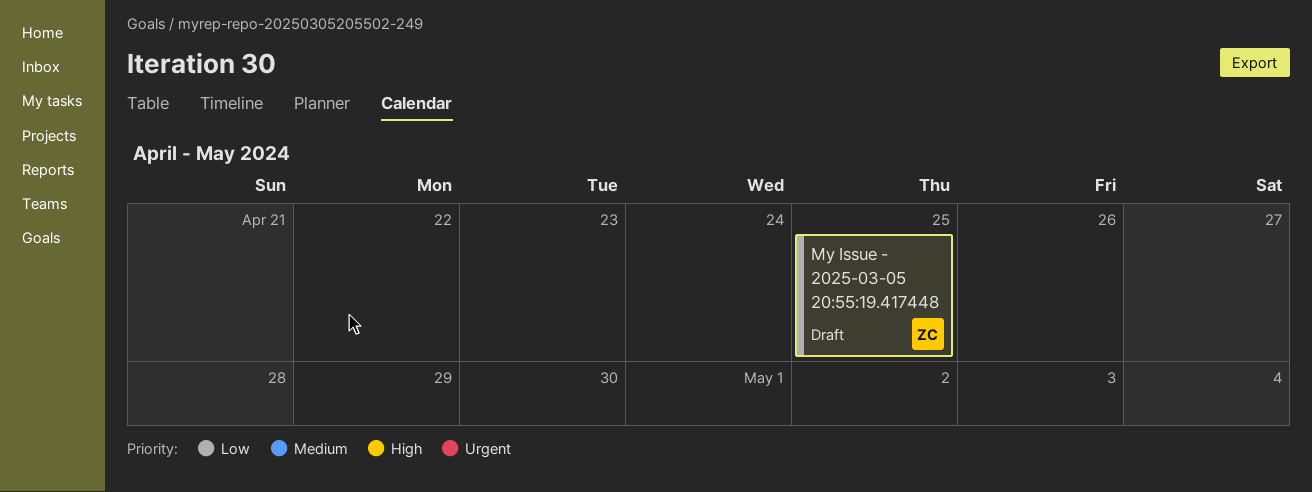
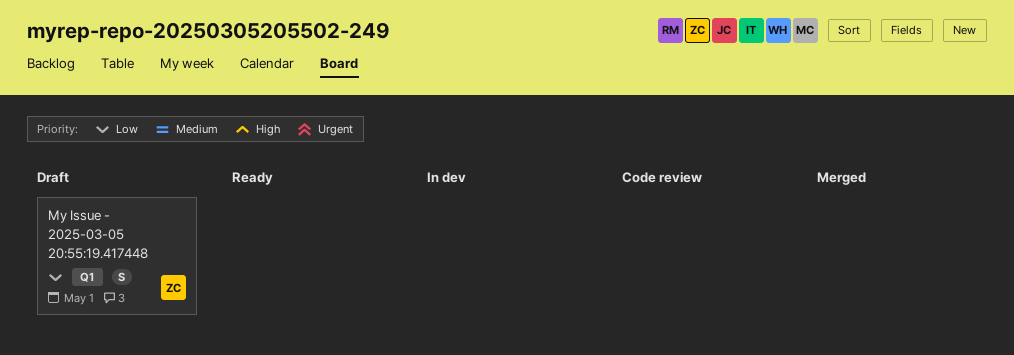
My Issue - 2025-03-05 20:55:19.417448, due: Apr 25 -> May 1

